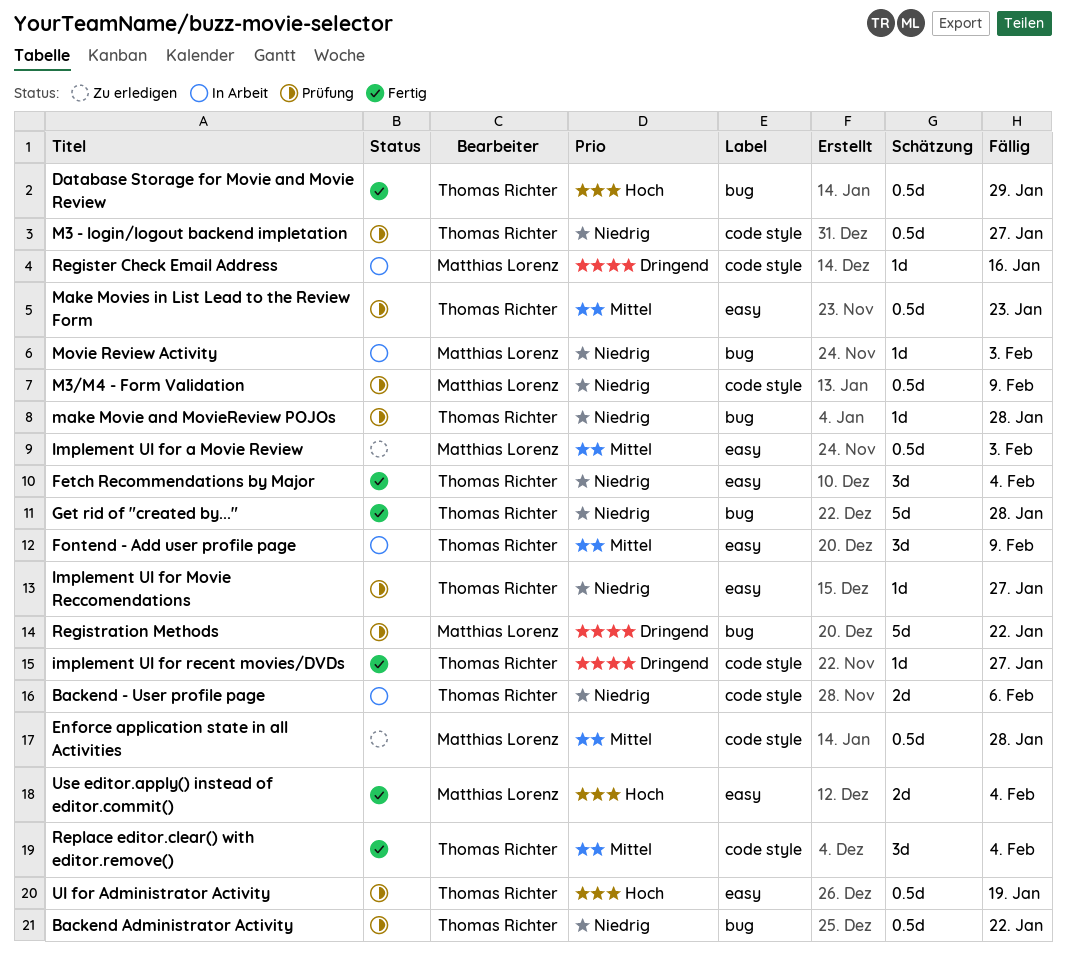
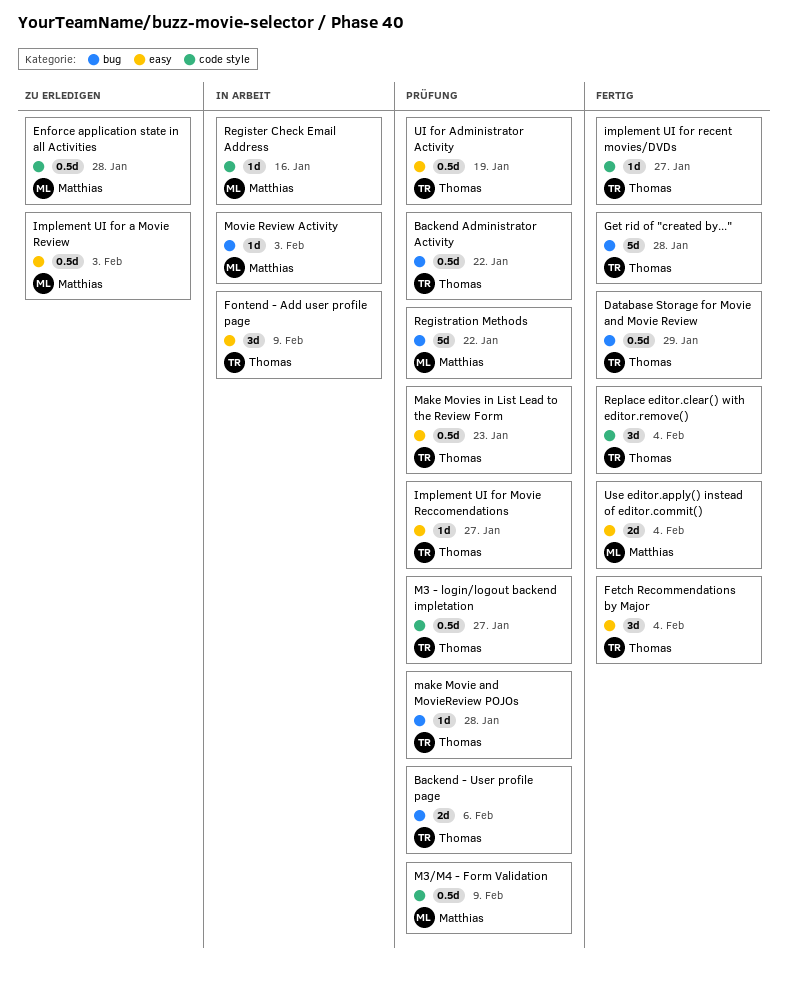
Backend - User profile page, status: In Arbeit -> Prüfung
Backend - User profile page, label: code style -> bug

